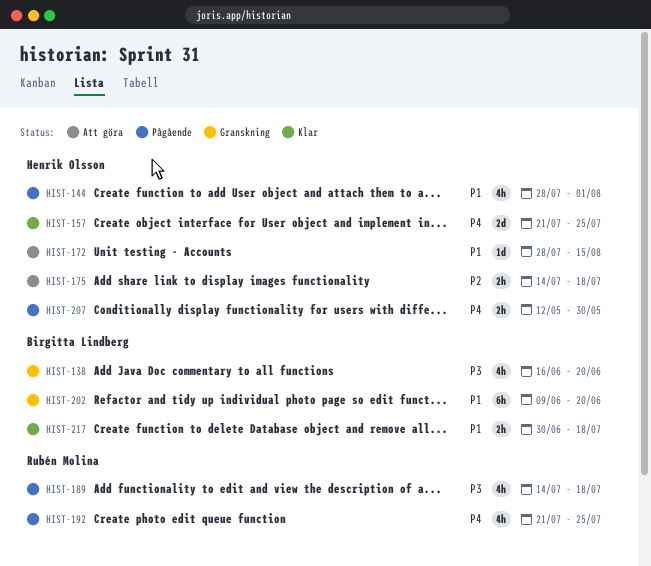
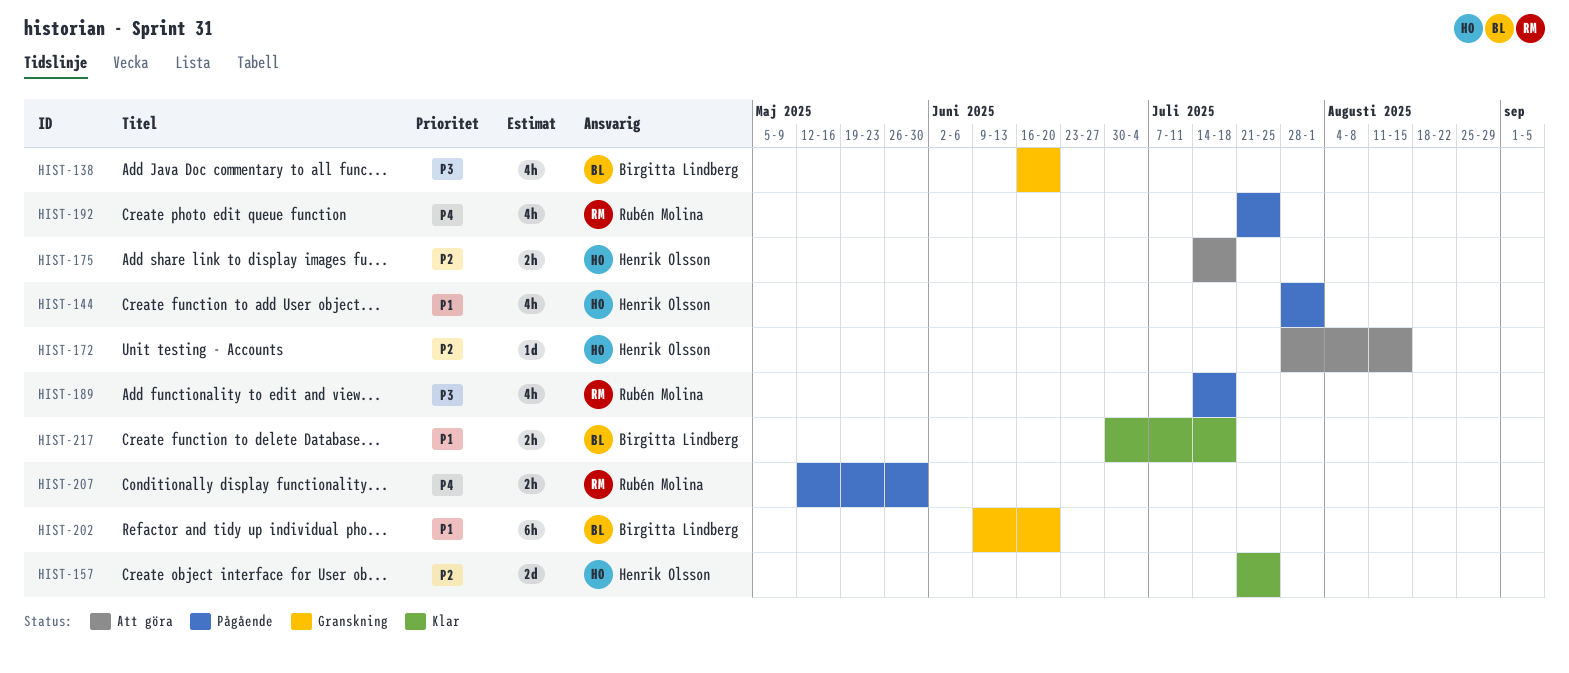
HIST-157, priority: P4 -> P2
HIST-172, priority: P1 -> P2
HIST-207, owner: Henrik Olsson -> Rubén Molina

